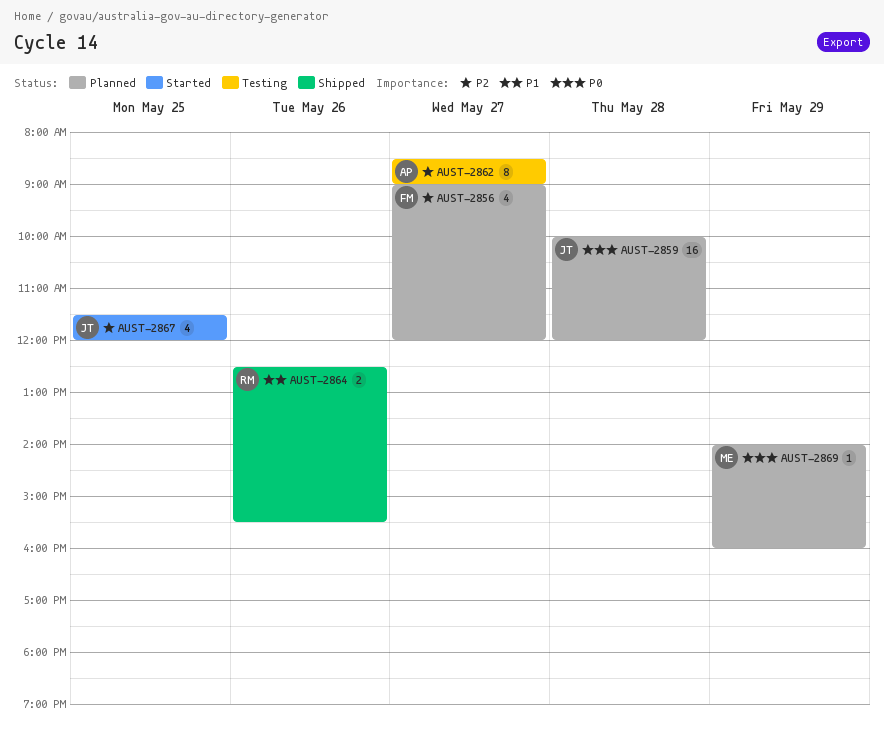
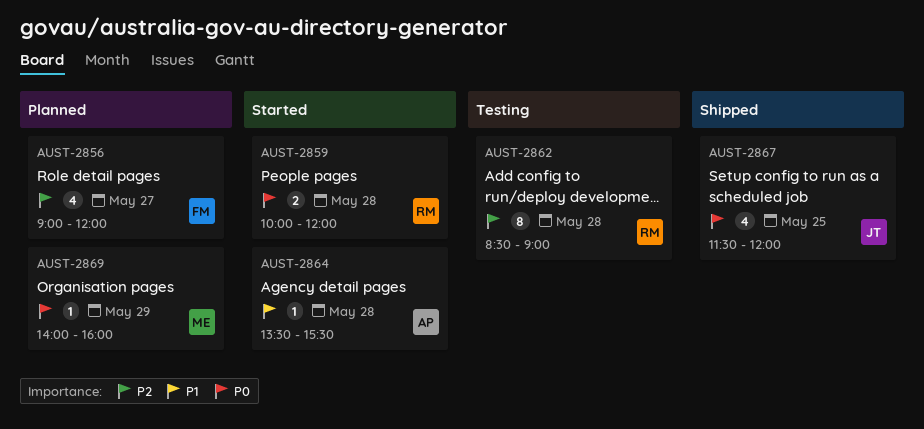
AUST-2859, status: Planned -> Started
AUST-2859, owner: JT -> RM
AUST-2859, estimate: 16 -> 2
AUST-2862, owner: AP -> RM
AUST-2862, day: May 27 -> May 28
AUST-2864, status: Shipped -> Started
AUST-2864, owner: RM -> AP
AUST-2864, estimate: 2 -> 1
AUST-2864, day: May 26 -> May 28
AUST-2864, begins: 12:30 -> 13:30
AUST-2867, status: Started -> Shipped
AUST-2867, priority: P2 -> P0

